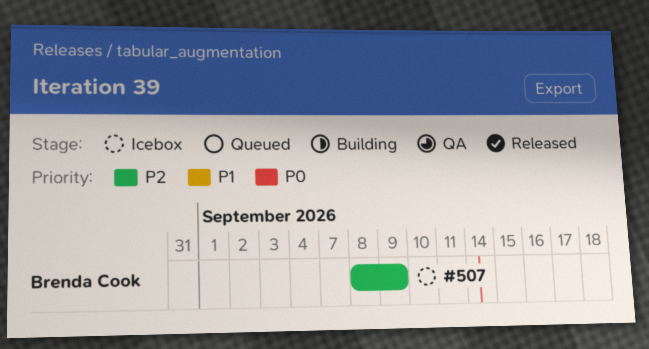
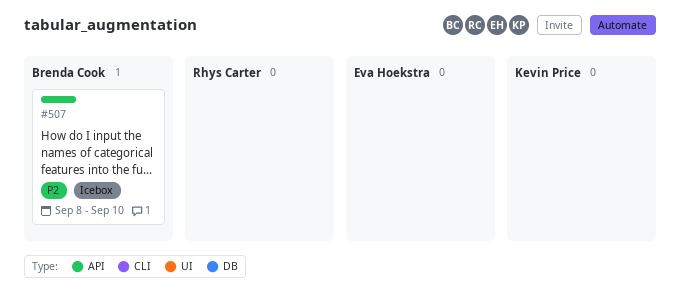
#507, due: Sep 9 -> Sep 10

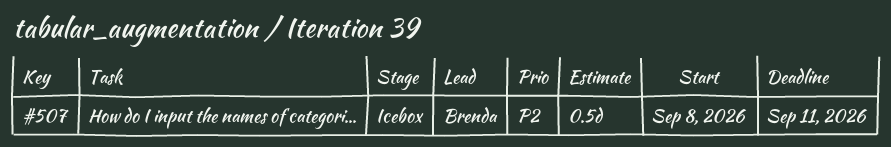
#507, due: Sep 10 -> Sep 11

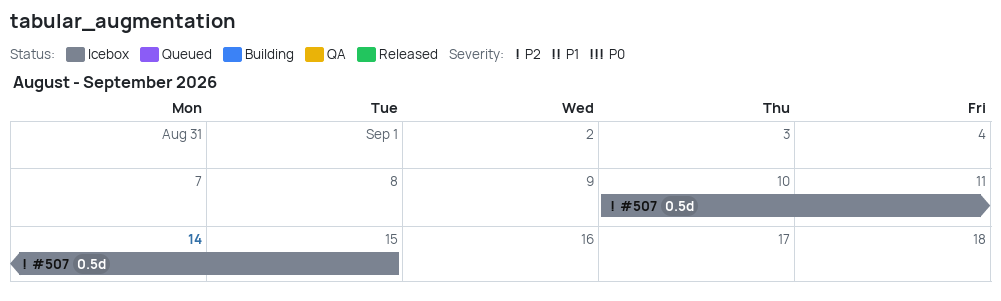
#507, start: Sep 8 -> Sep 10
#507, due: Sep 11 -> Sep 15

